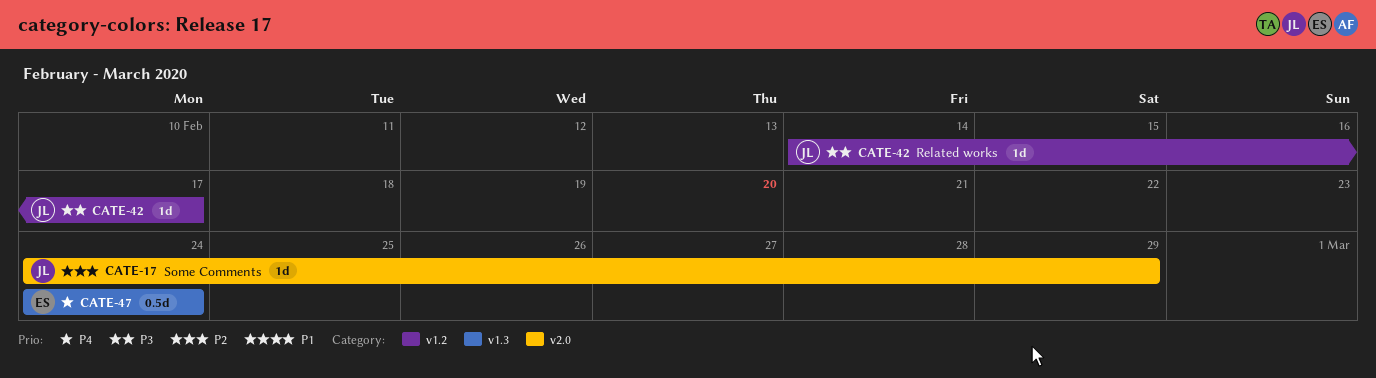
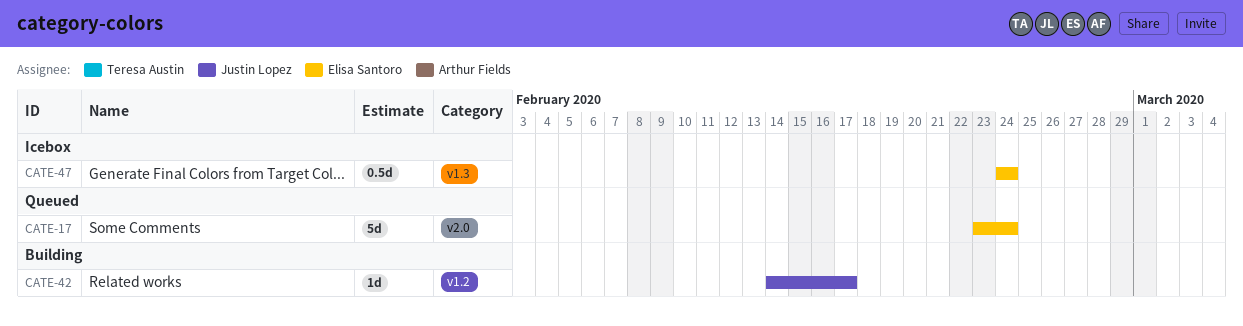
CATE-17, owner: Justin Lopez -> Elisa Santoro
CATE-17, estimate: 1d -> 5d
CATE-17, start: Feb 24 -> Feb 23
CATE-17, due: Feb 29 -> Feb 24

